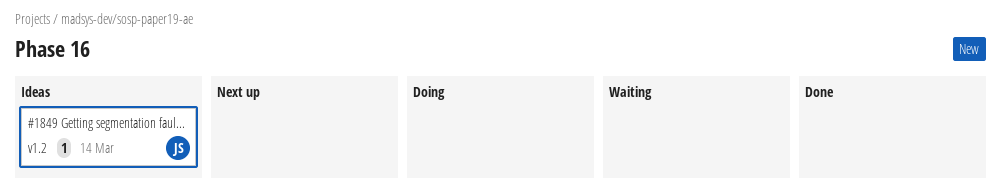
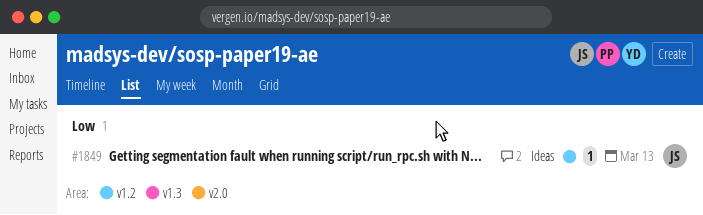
#1849, due: Mar 14 -> Mar 13

